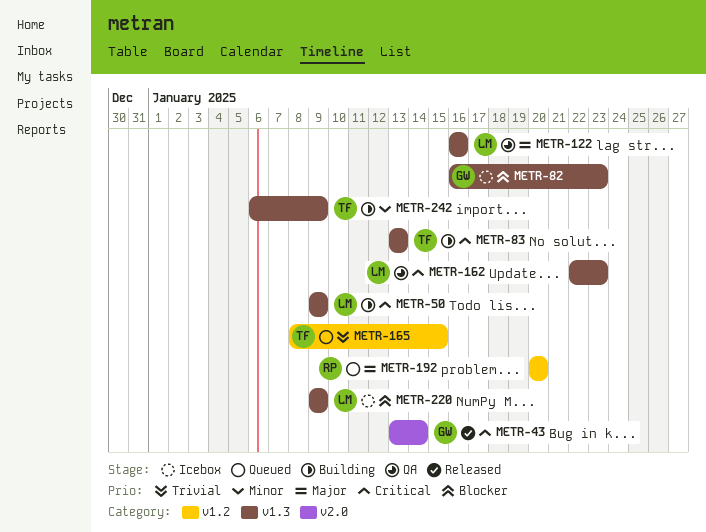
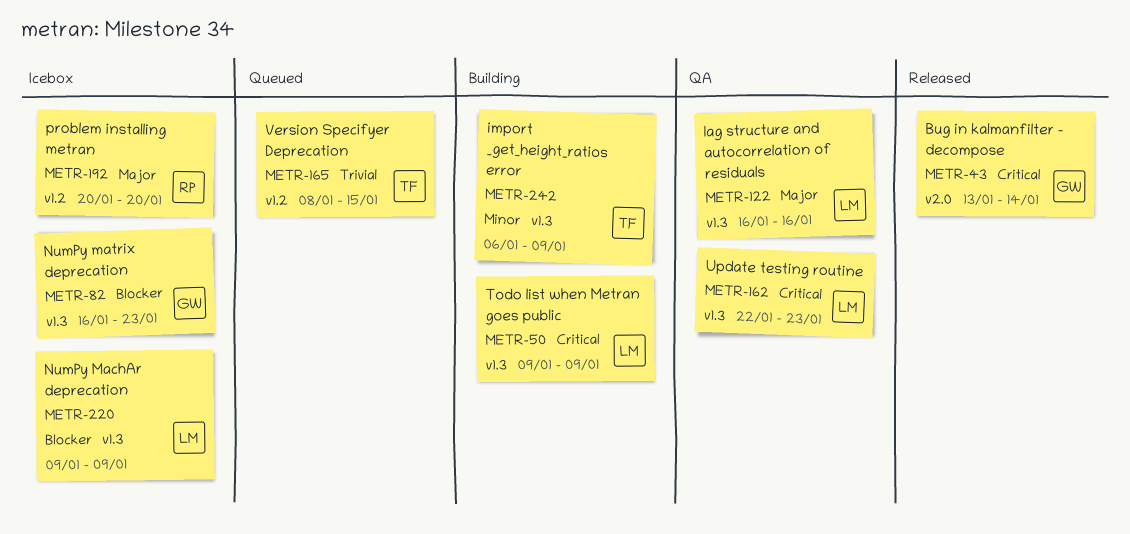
METR-83: present -> none
METR-192, status: Queued -> Icebox

